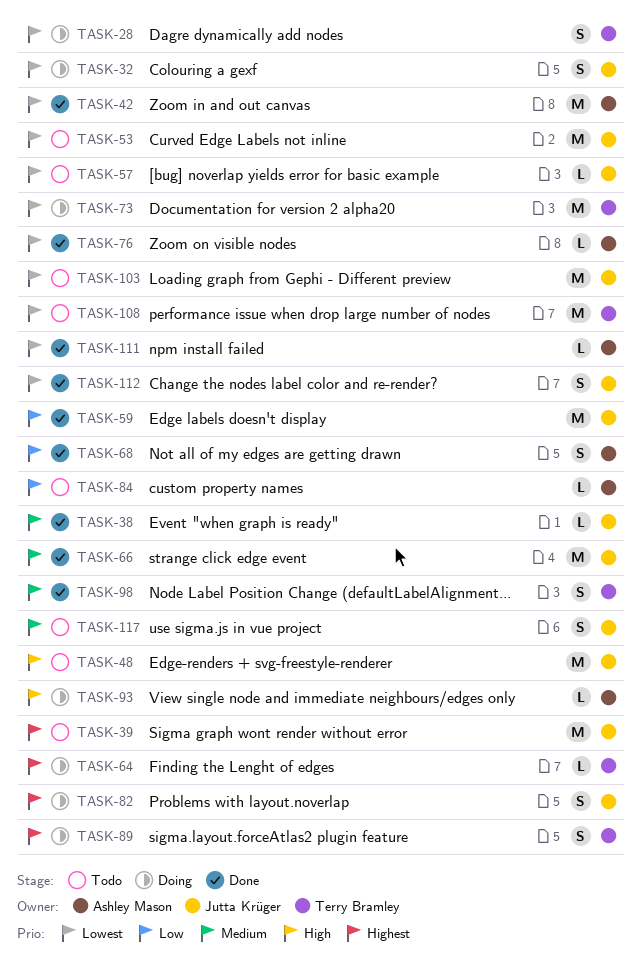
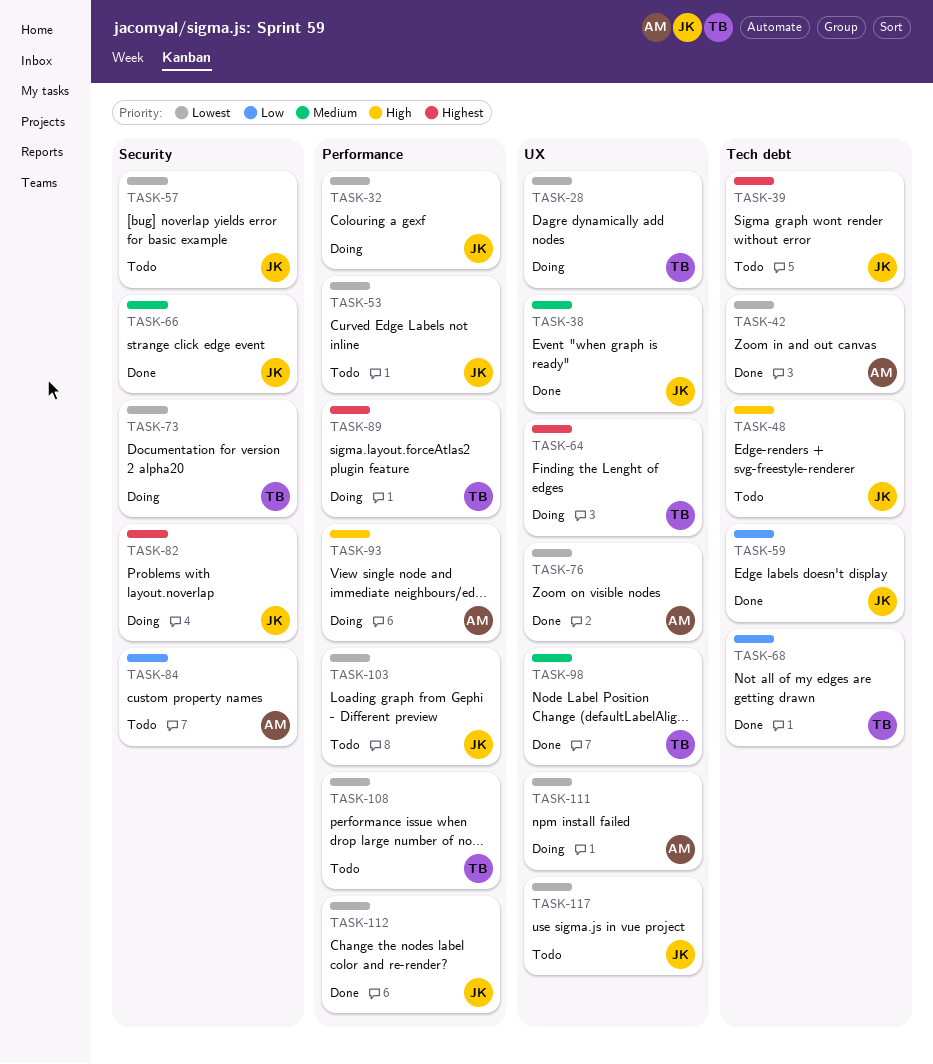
TASK-68, owner: Ashley Mason -> Terry Bramley
TASK-111, status: Done -> Doing
TASK-117, priority: Medium -> Lowest

